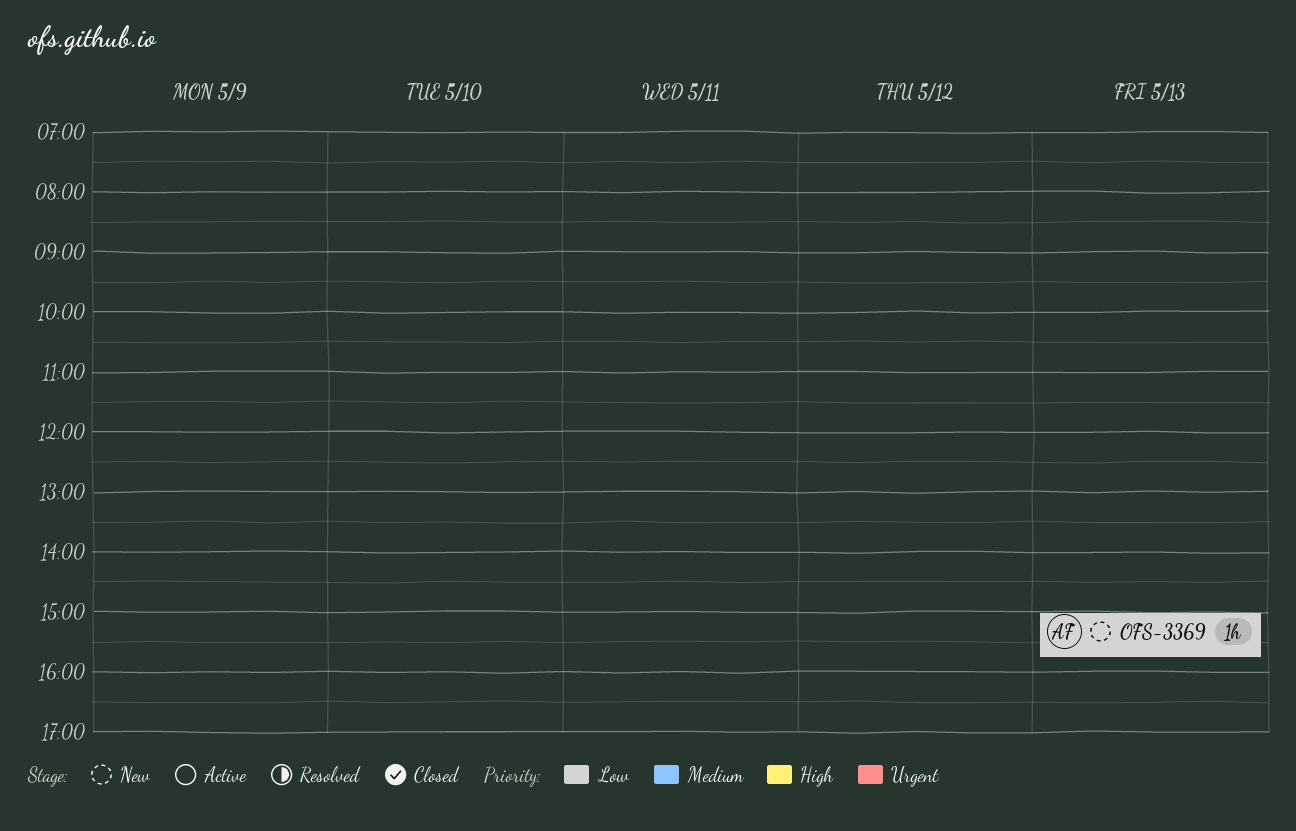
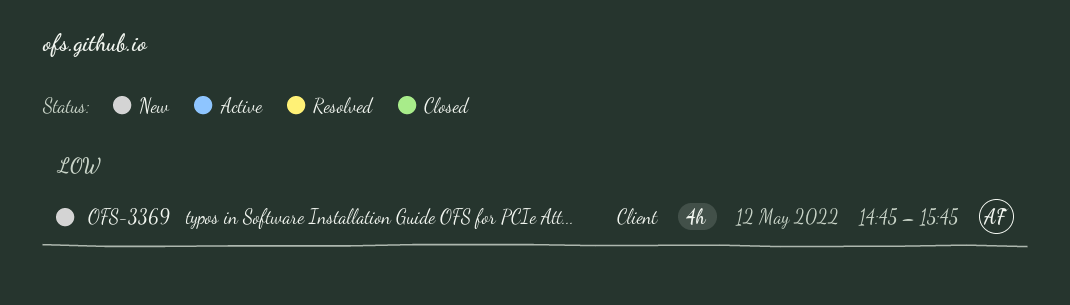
OFS-3369, estimate: 1h -> 4h
OFS-3369, day: May 13 -> May 12
OFS-3369, begins: 15:00 -> 14:45

